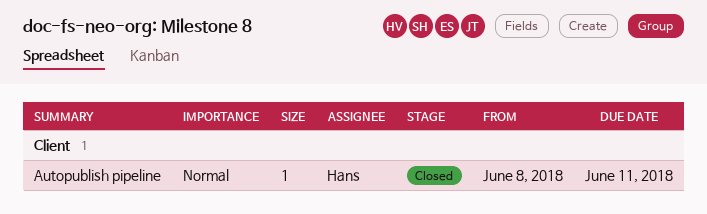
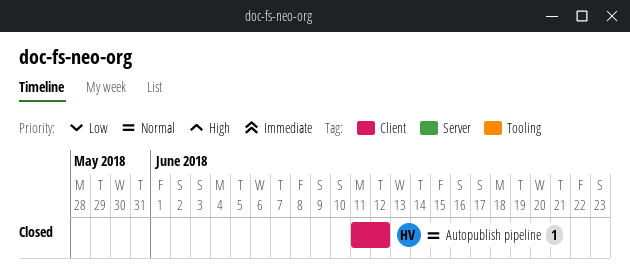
Autopublish pipeline, start: Jun 8 -> Jun 11
Autopublish pipeline, due: Jun 11 -> Jun 12

